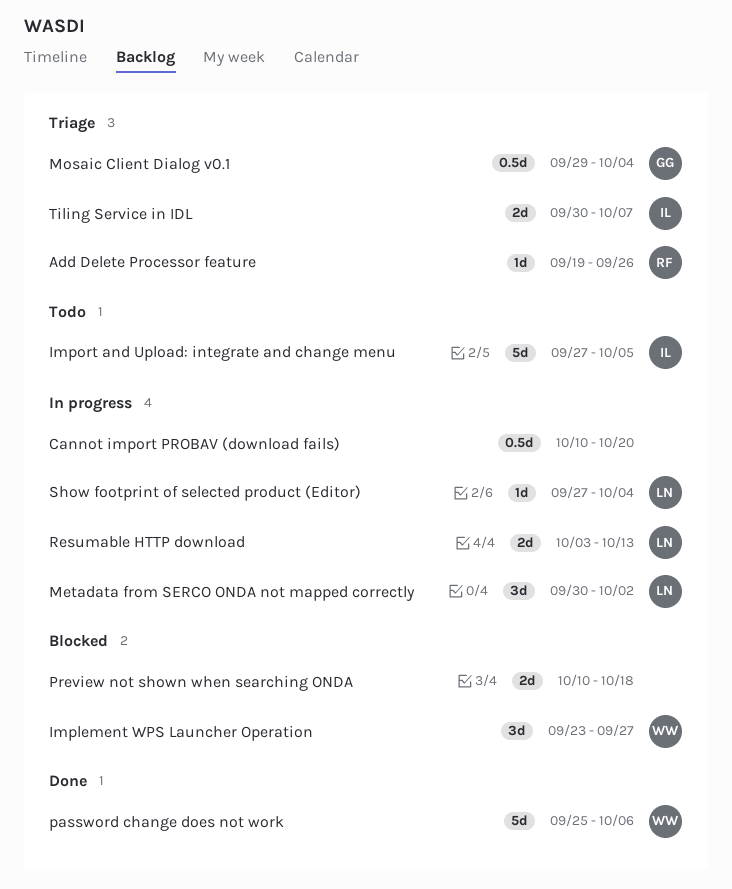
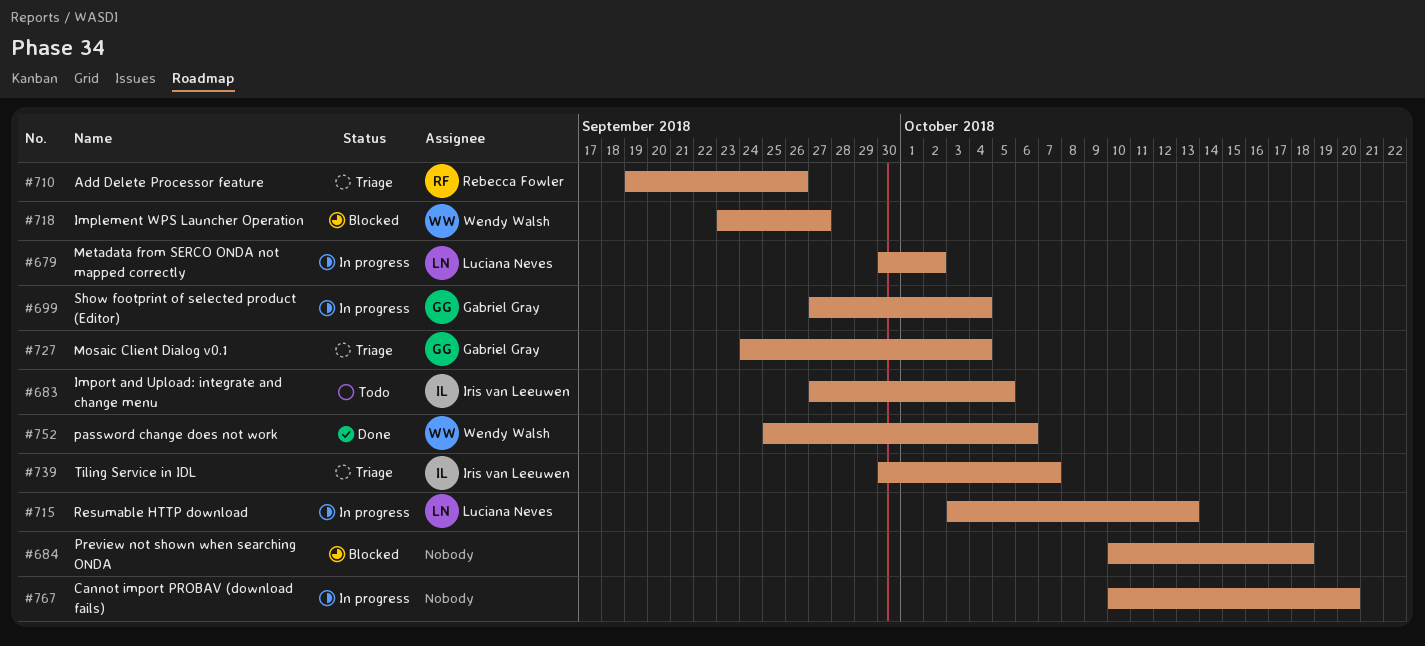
Mosaic Client Dialog v0.1, start: Sep 29 -> Sep 24
Show footprint of selected product (Editor), owner: Luciana Neves -> Gabriel Gray

